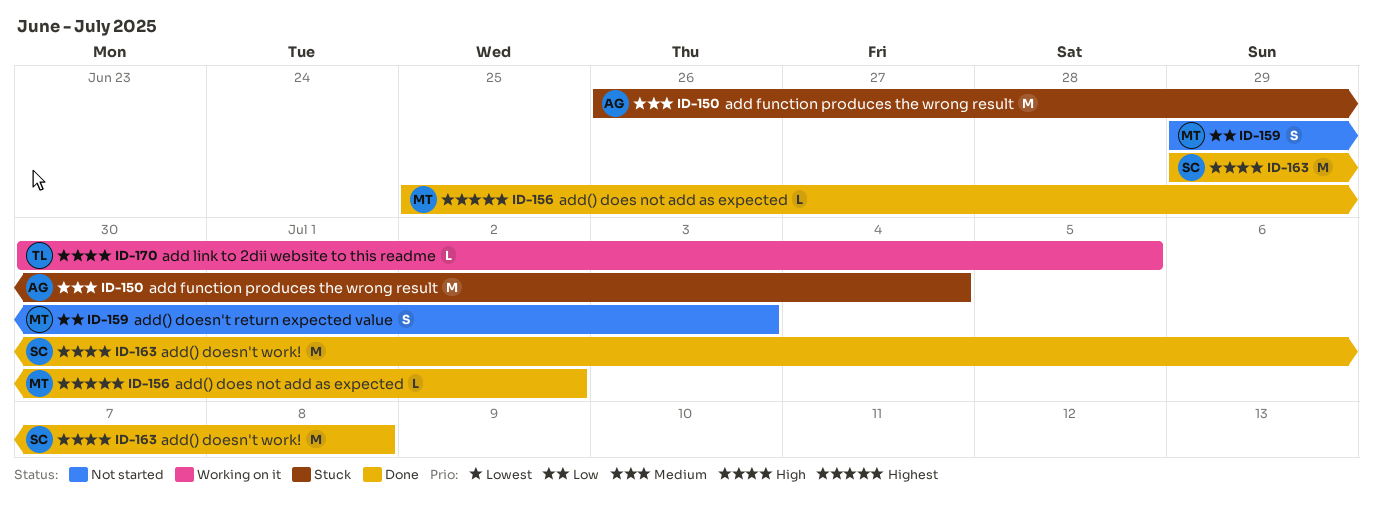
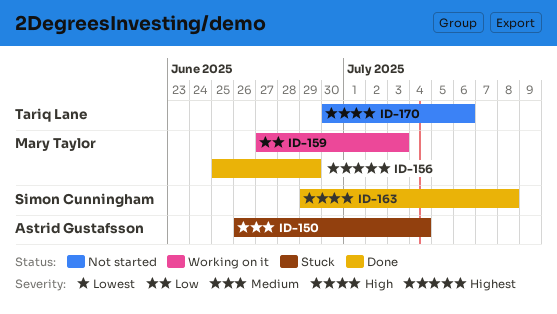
ID-156, due: Jul 2 -> Jun 29
ID-159, status: Not started -> Working on it
ID-159, start: Jun 29 -> Jun 27
ID-170, status: Working on it -> Not started
ID-170, due: Jul 5 -> Jul 6

